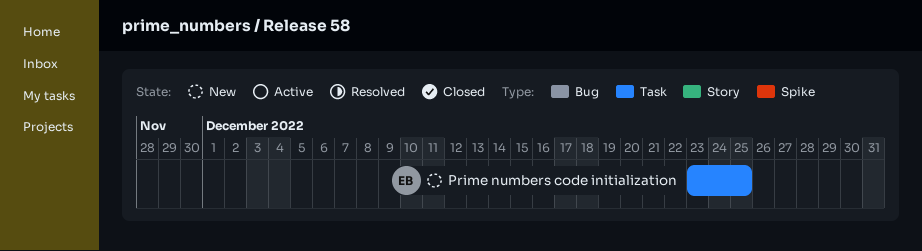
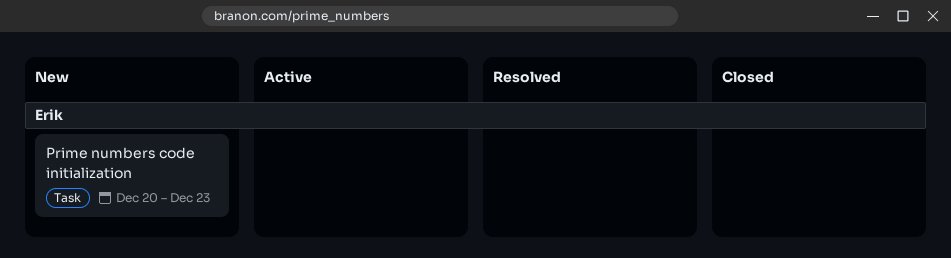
Prime numbers code initialization, start: Dec 23 -> Dec 20
Prime numbers code initialization, due: Dec 25 -> Dec 23

